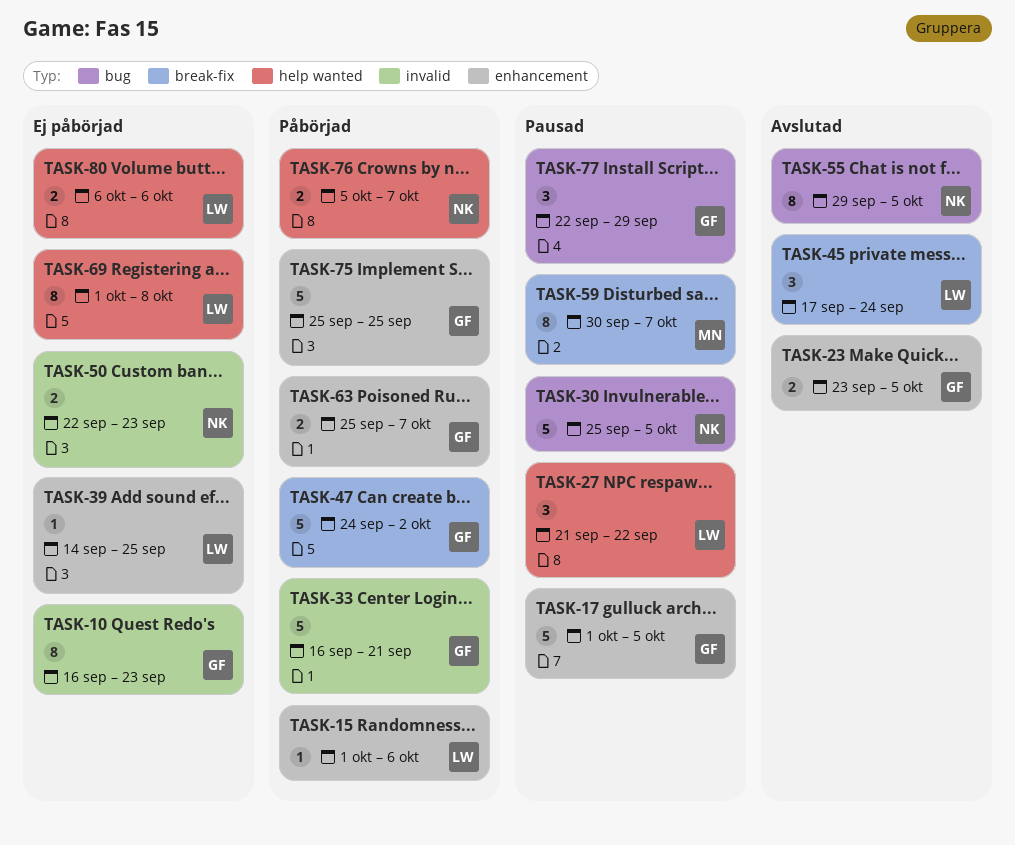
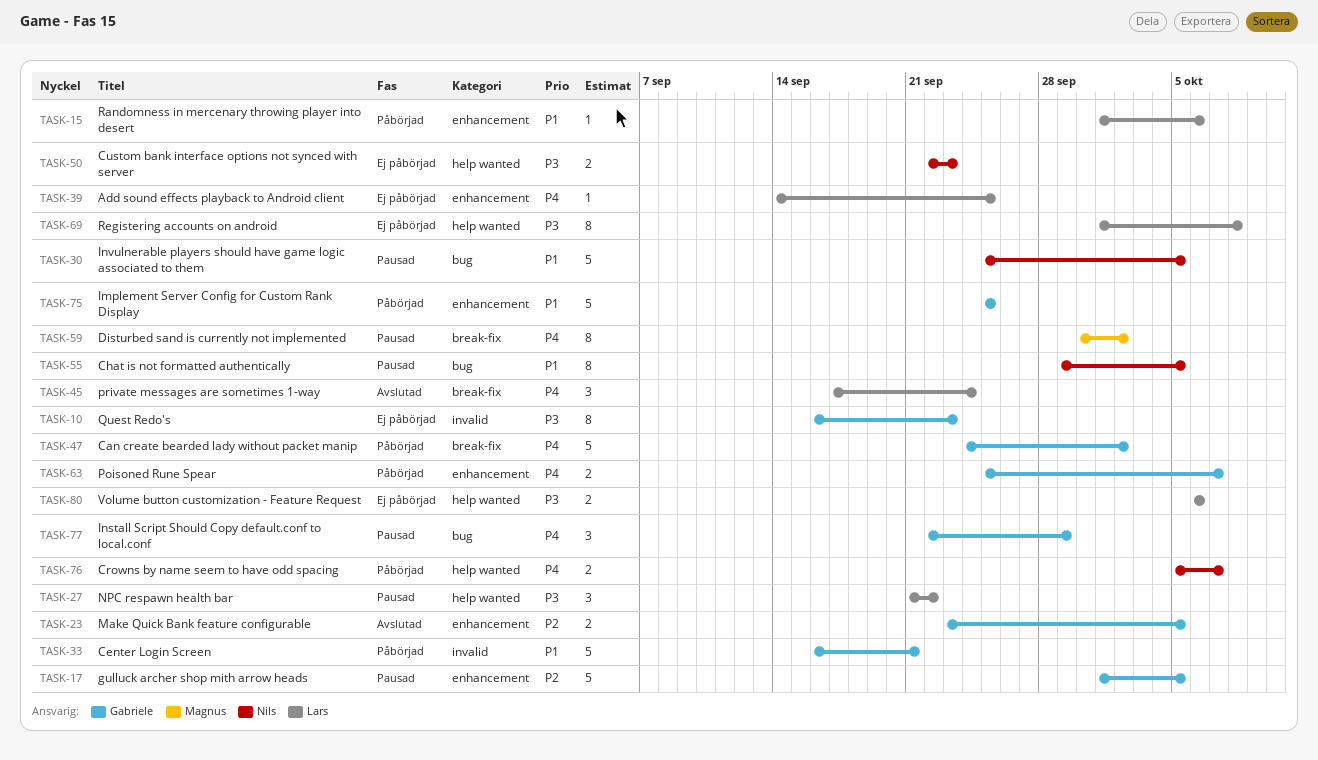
TASK-50, label: invalid -> help wanted
TASK-55, status: Avslutad -> Pausad
TASK-59, due: Oct 7 -> Oct 2

